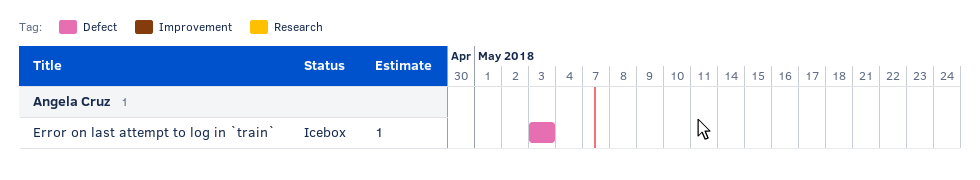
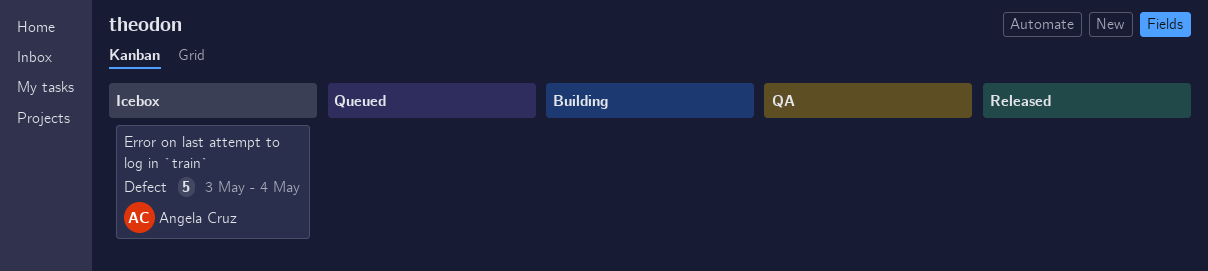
Error on last attempt to log in `train`, estimate: 1 -> 5
Error on last attempt to log in `train`, due: May 3 -> May 4

